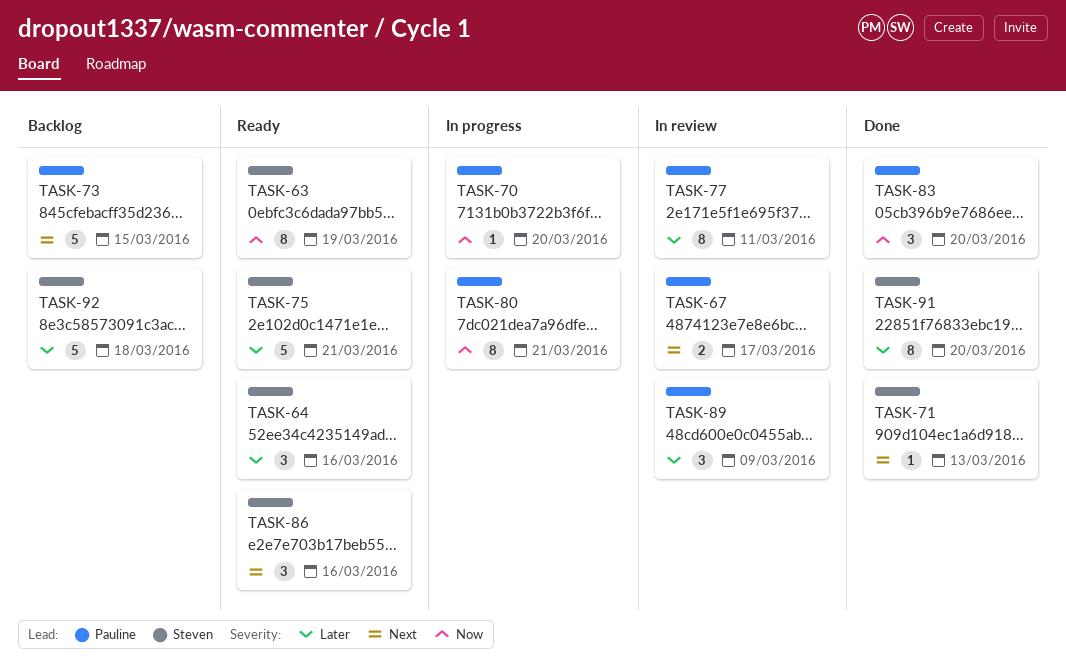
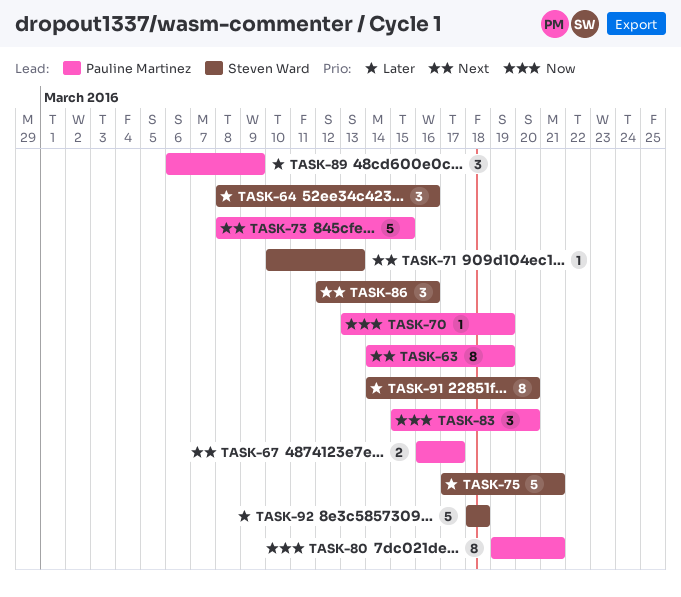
TASK-63, owner: Steven Ward -> Pauline Martinez
TASK-63, priority: Now -> Next
TASK-70, due: Mar 20 -> Mar 19
TASK-77: present -> none

